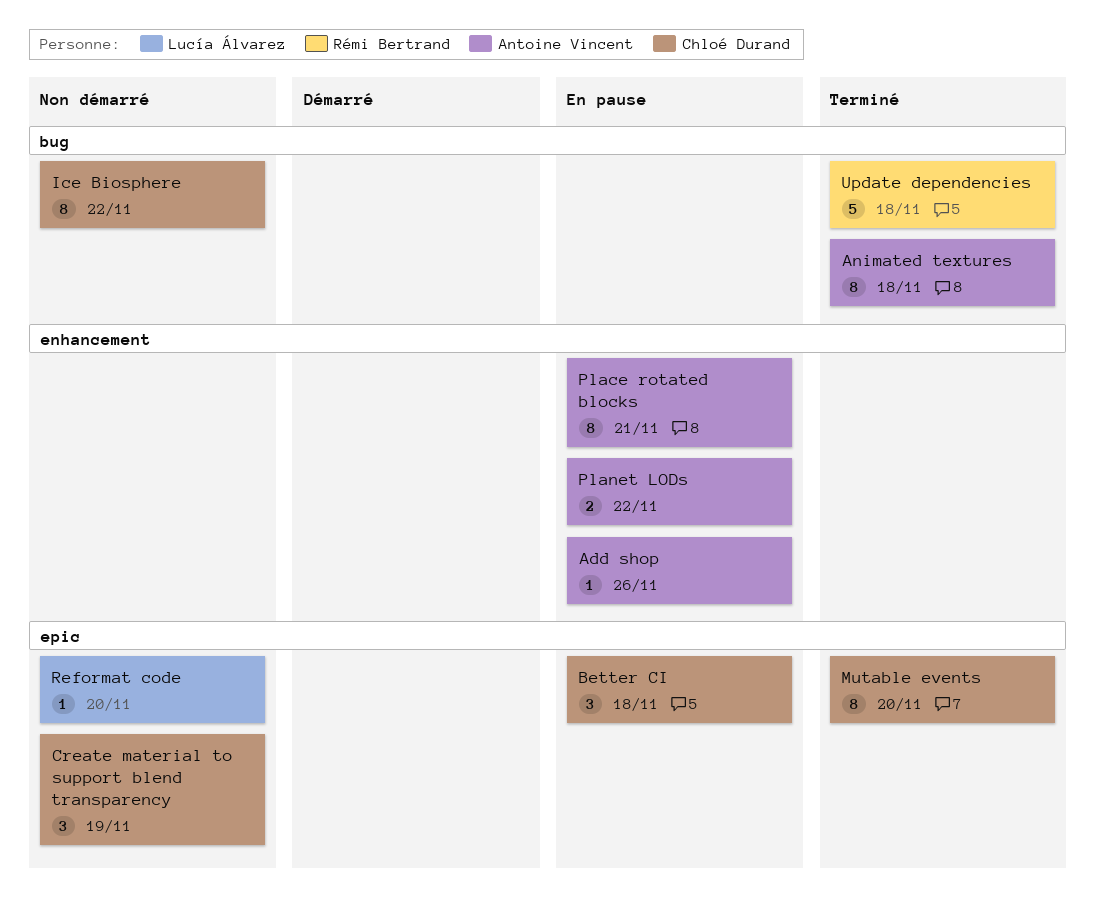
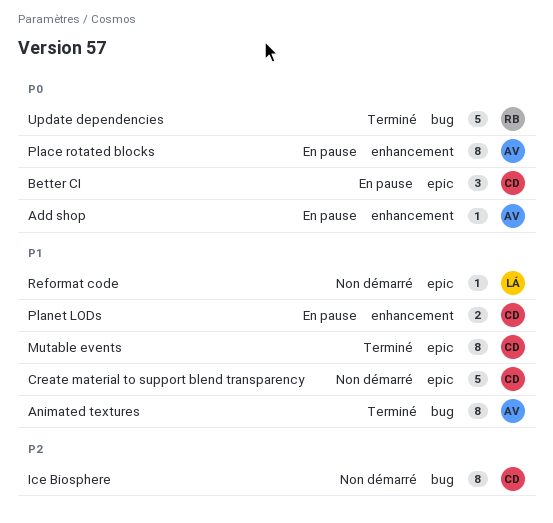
Create material to support blend transparency, estimate: 3 -> 5
Planet LODs, owner: Antoine Vincent -> Chloé Durand

